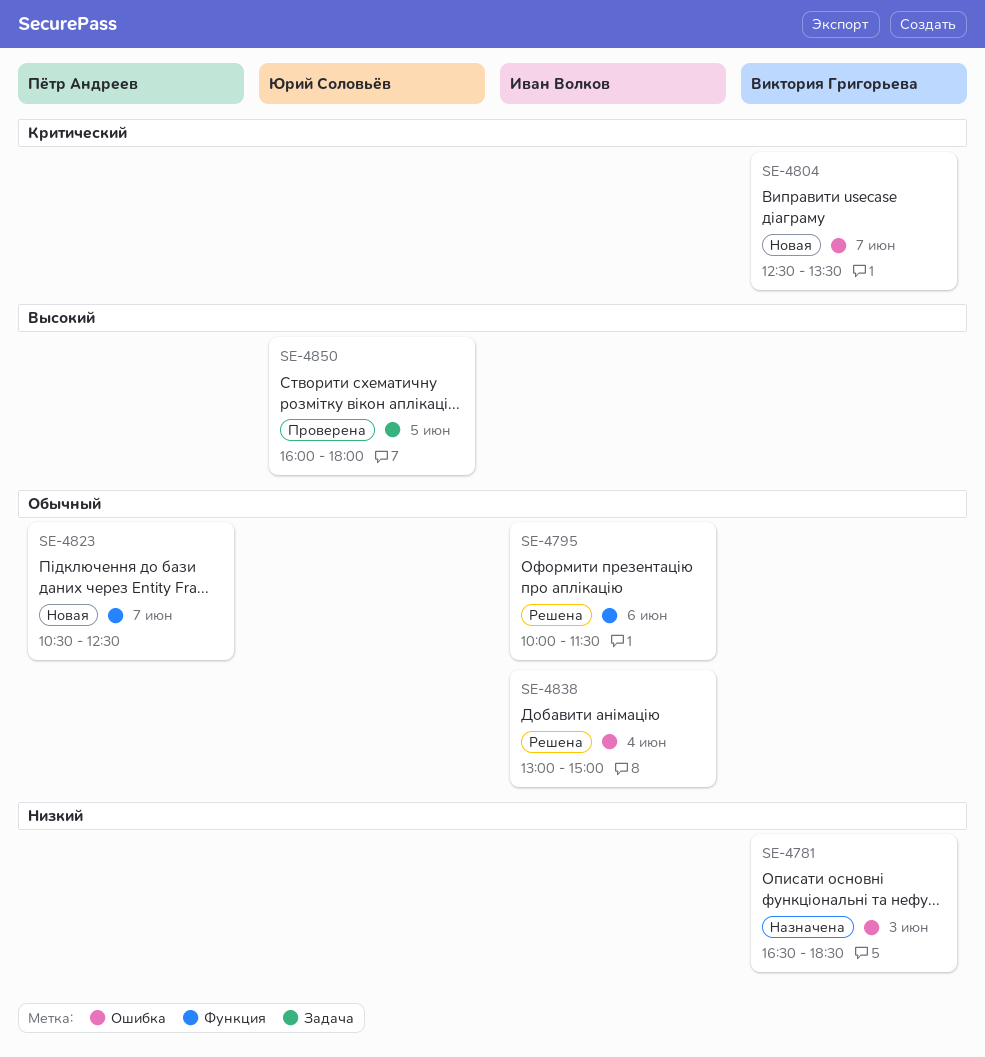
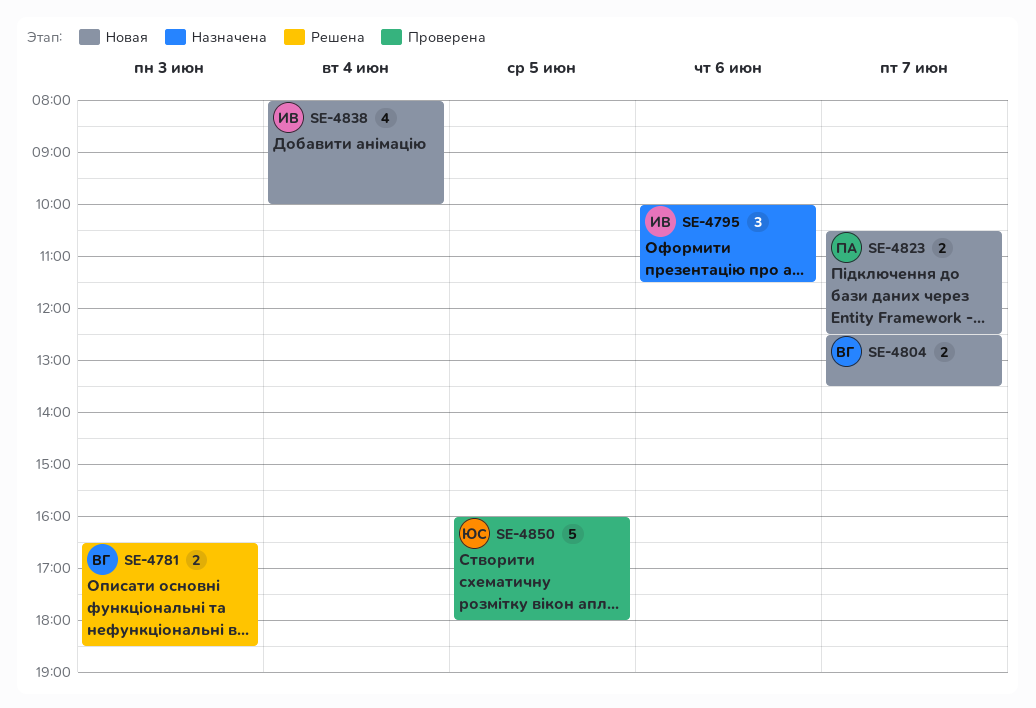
SE-4781, status: Назначена -> Решена
SE-4795, status: Решена -> Назначена
SE-4838, status: Решена -> Новая
SE-4838, begins: 13:00 -> 08:00
SE-4838, ends: 15:00 -> 10:00

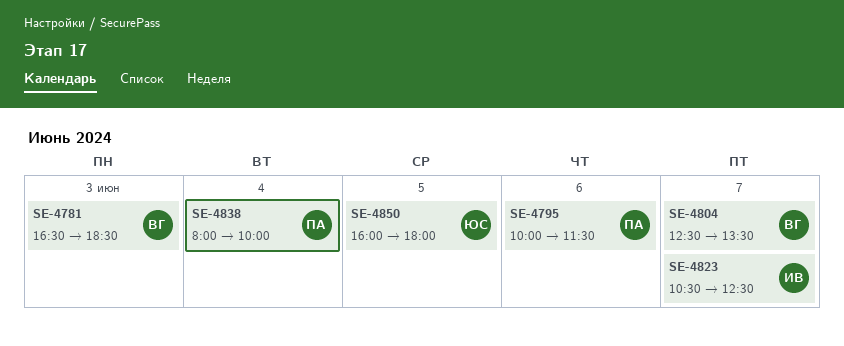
SE-4795, owner: ИВ -> ПА
SE-4823, owner: ПА -> ИВ
SE-4838, owner: ИВ -> ПА

